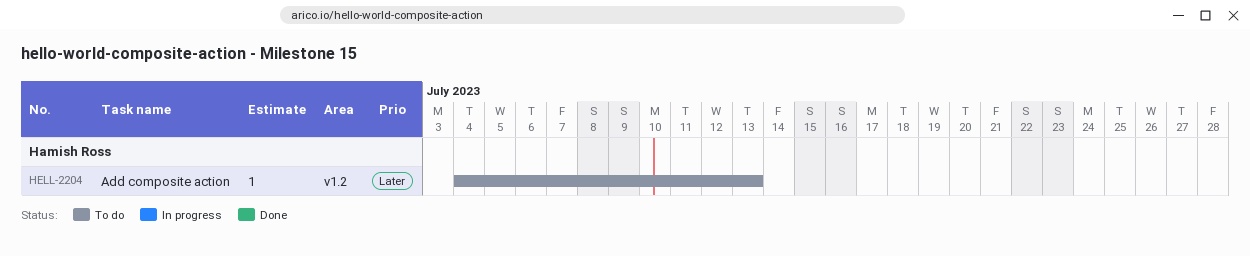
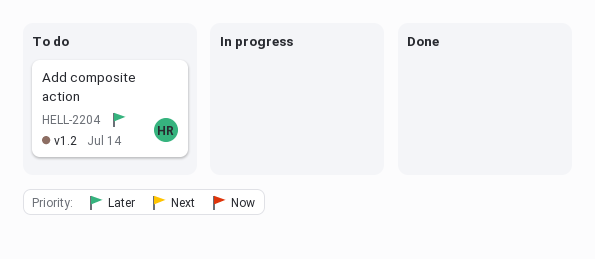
HELL-2204, due: Jul 13 -> Jul 14

